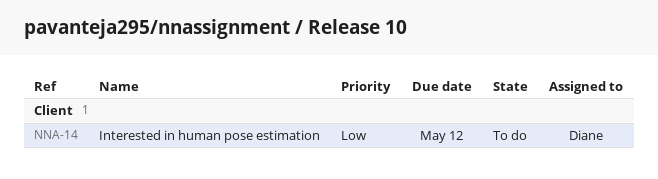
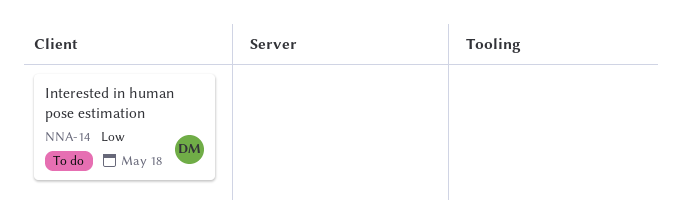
NNA-14, due: May 12 -> May 18

